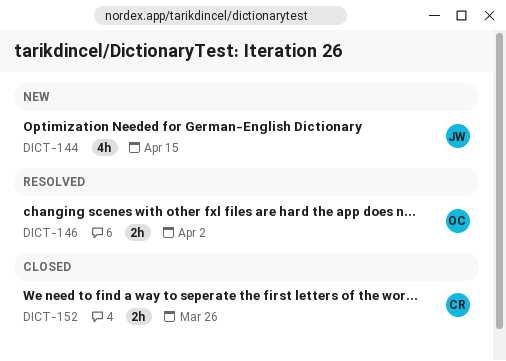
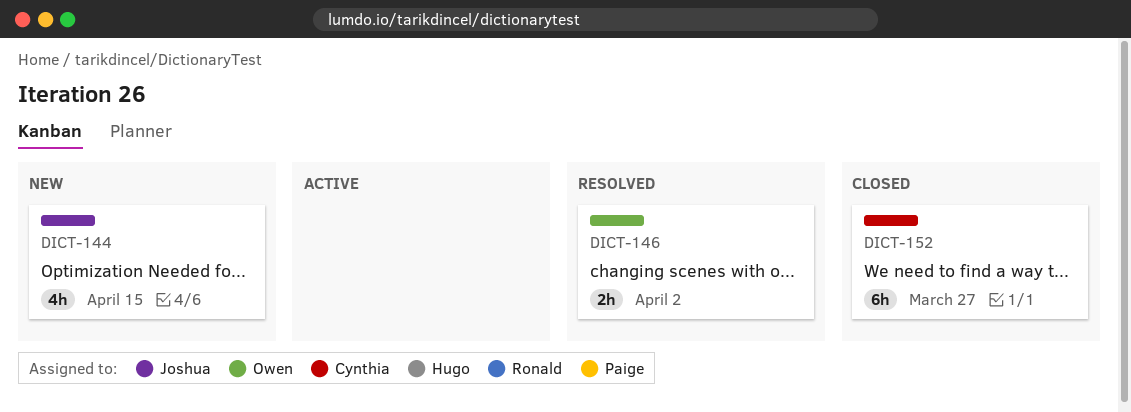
DICT-152, estimate: 2h -> 6h
DICT-152, due: Mar 26 -> Mar 27

